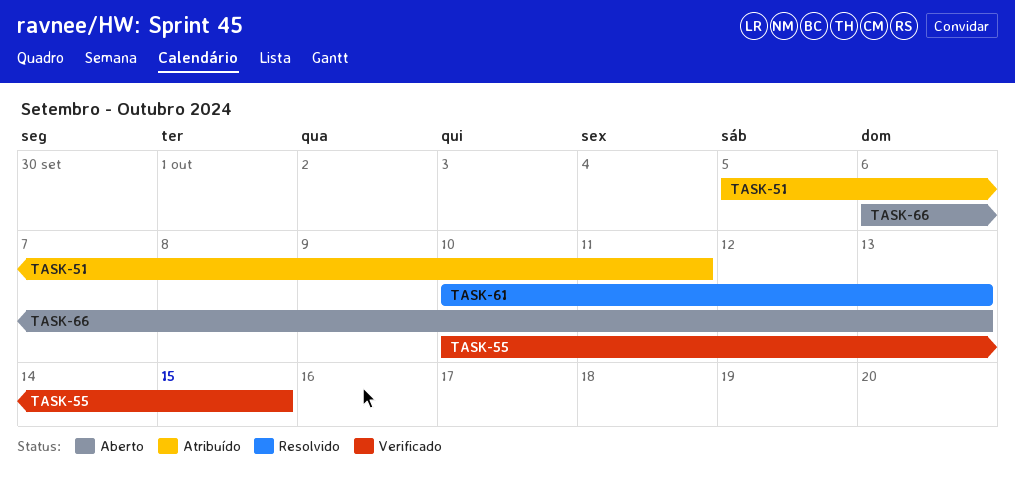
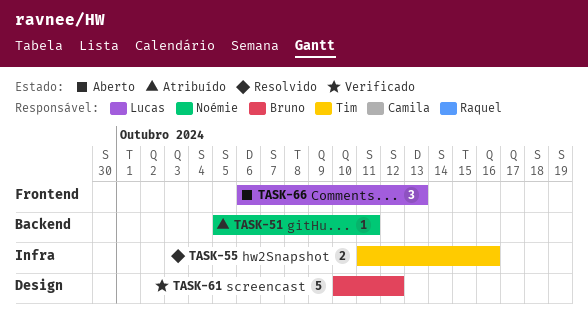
TASK-55, status: Verificado -> Resolvido
TASK-55, start: Oct 10 -> Oct 11
TASK-55, due: Oct 15 -> Oct 16
TASK-61, status: Resolvido -> Verificado
TASK-61, due: Oct 13 -> Oct 12

